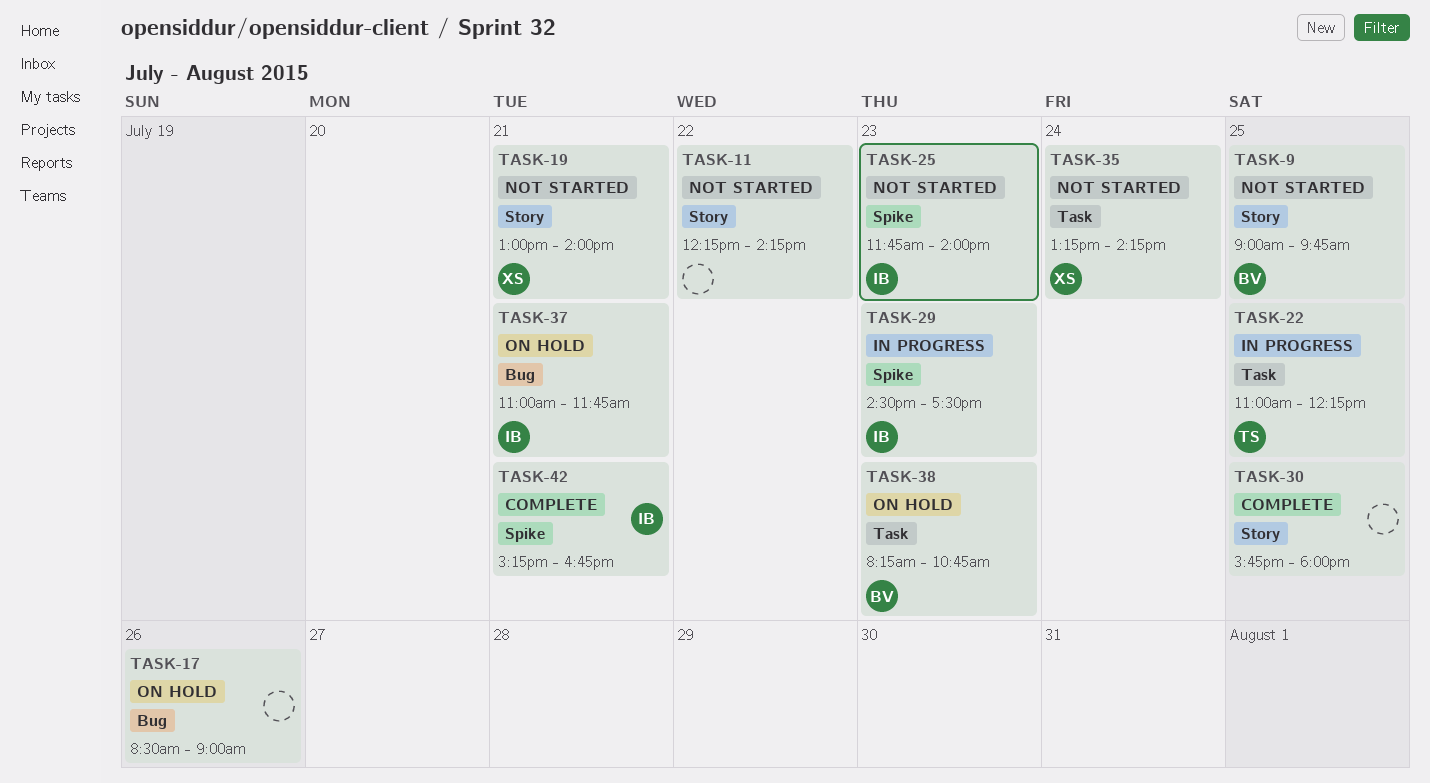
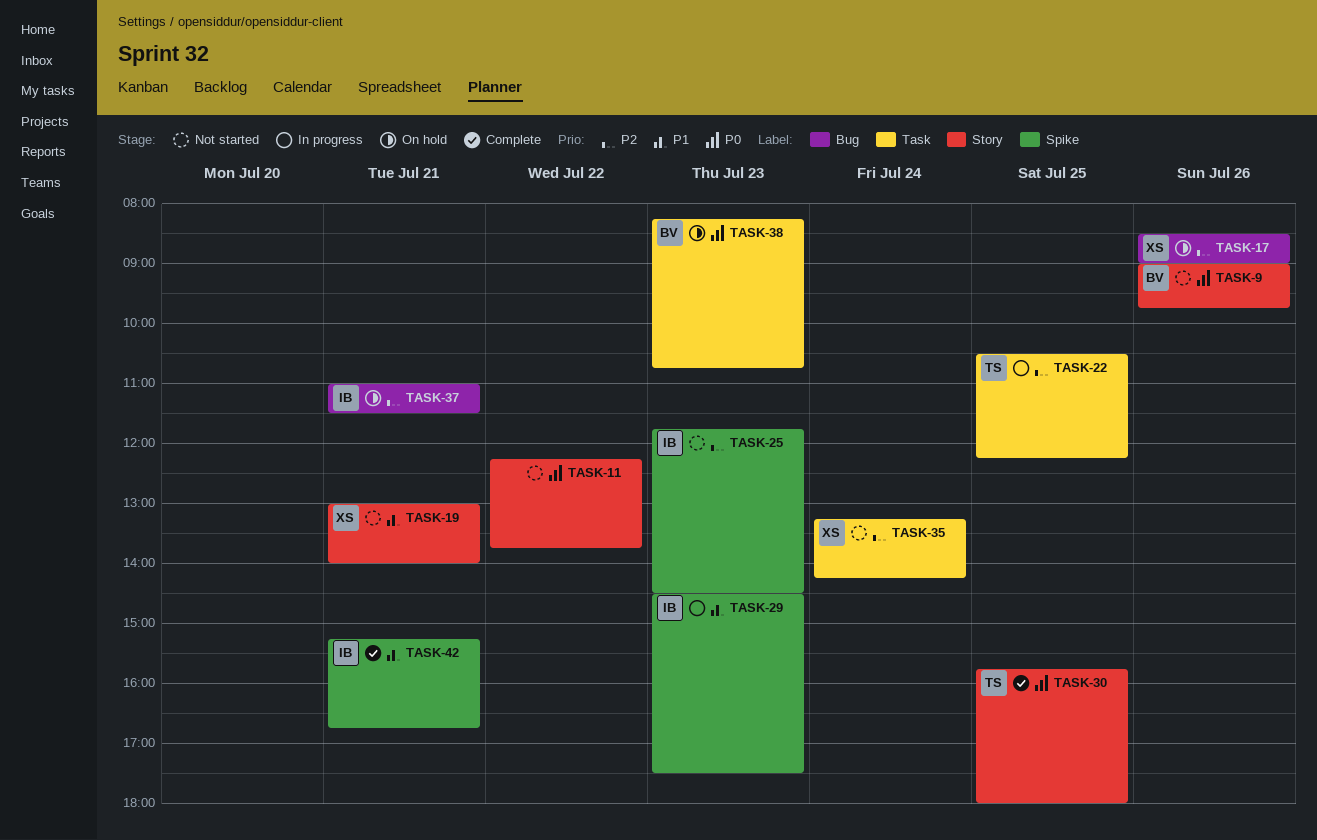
TASK-9, day: Jul 25 -> Jul 26
TASK-11, ends: 14:15 -> 13:45
TASK-17, owner: none -> XS
TASK-22, begins: 11:00 -> 10:30
TASK-25, ends: 14:00 -> 14:30
TASK-30, owner: none -> TS
TASK-37, ends: 11:45 -> 11:30

